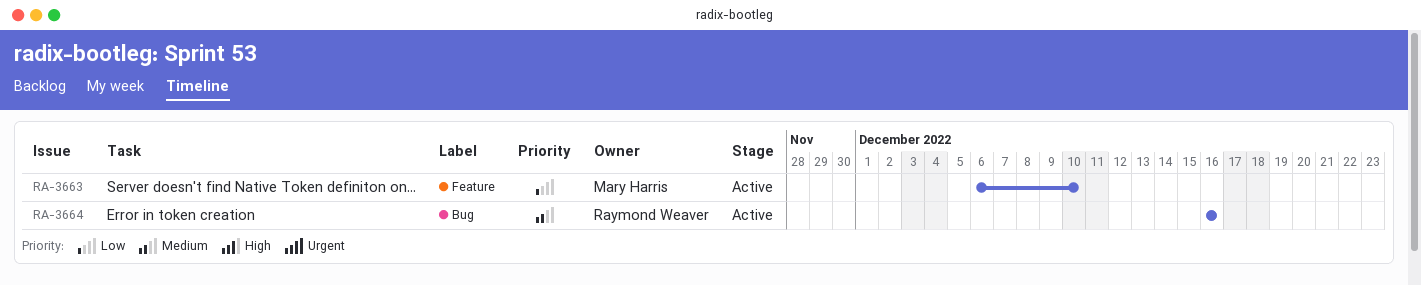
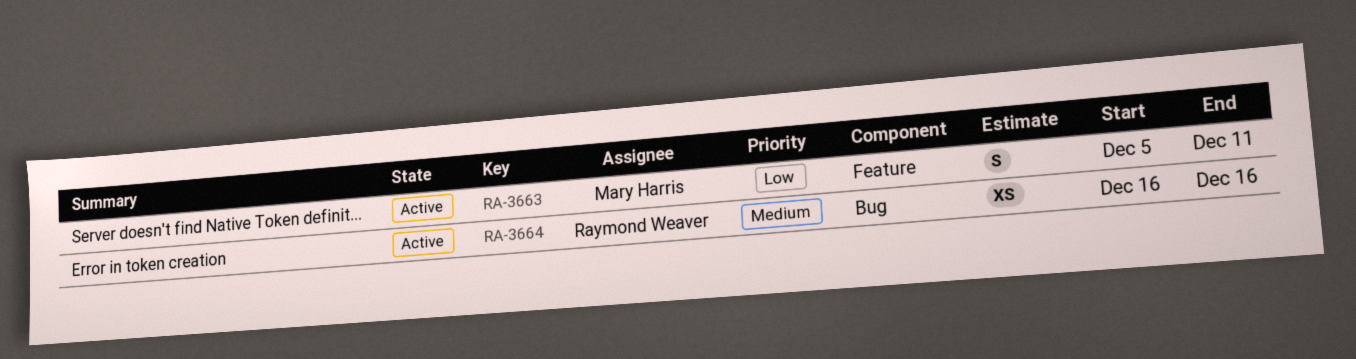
RA-3663, start: Dec 6 -> Dec 5
RA-3663, due: Dec 10 -> Dec 11

